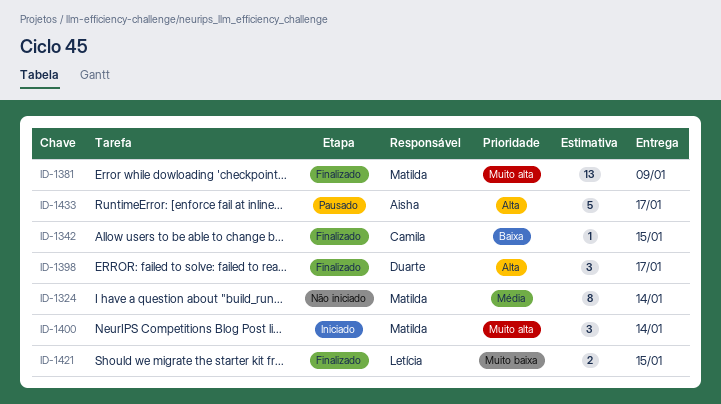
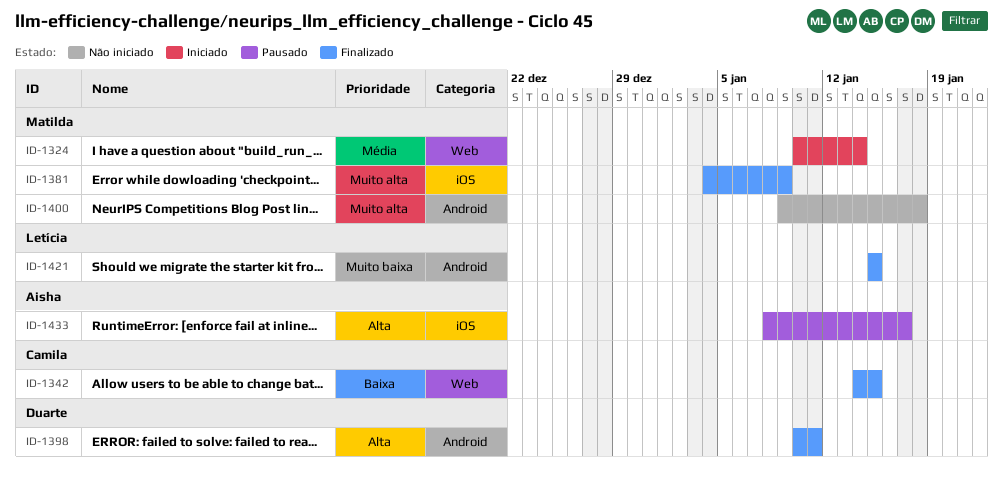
ID-1324, status: Não iniciado -> Iniciado
ID-1398, due: Jan 17 -> Jan 11
ID-1400, status: Iniciado -> Não iniciado
ID-1400, due: Jan 14 -> Jan 18

